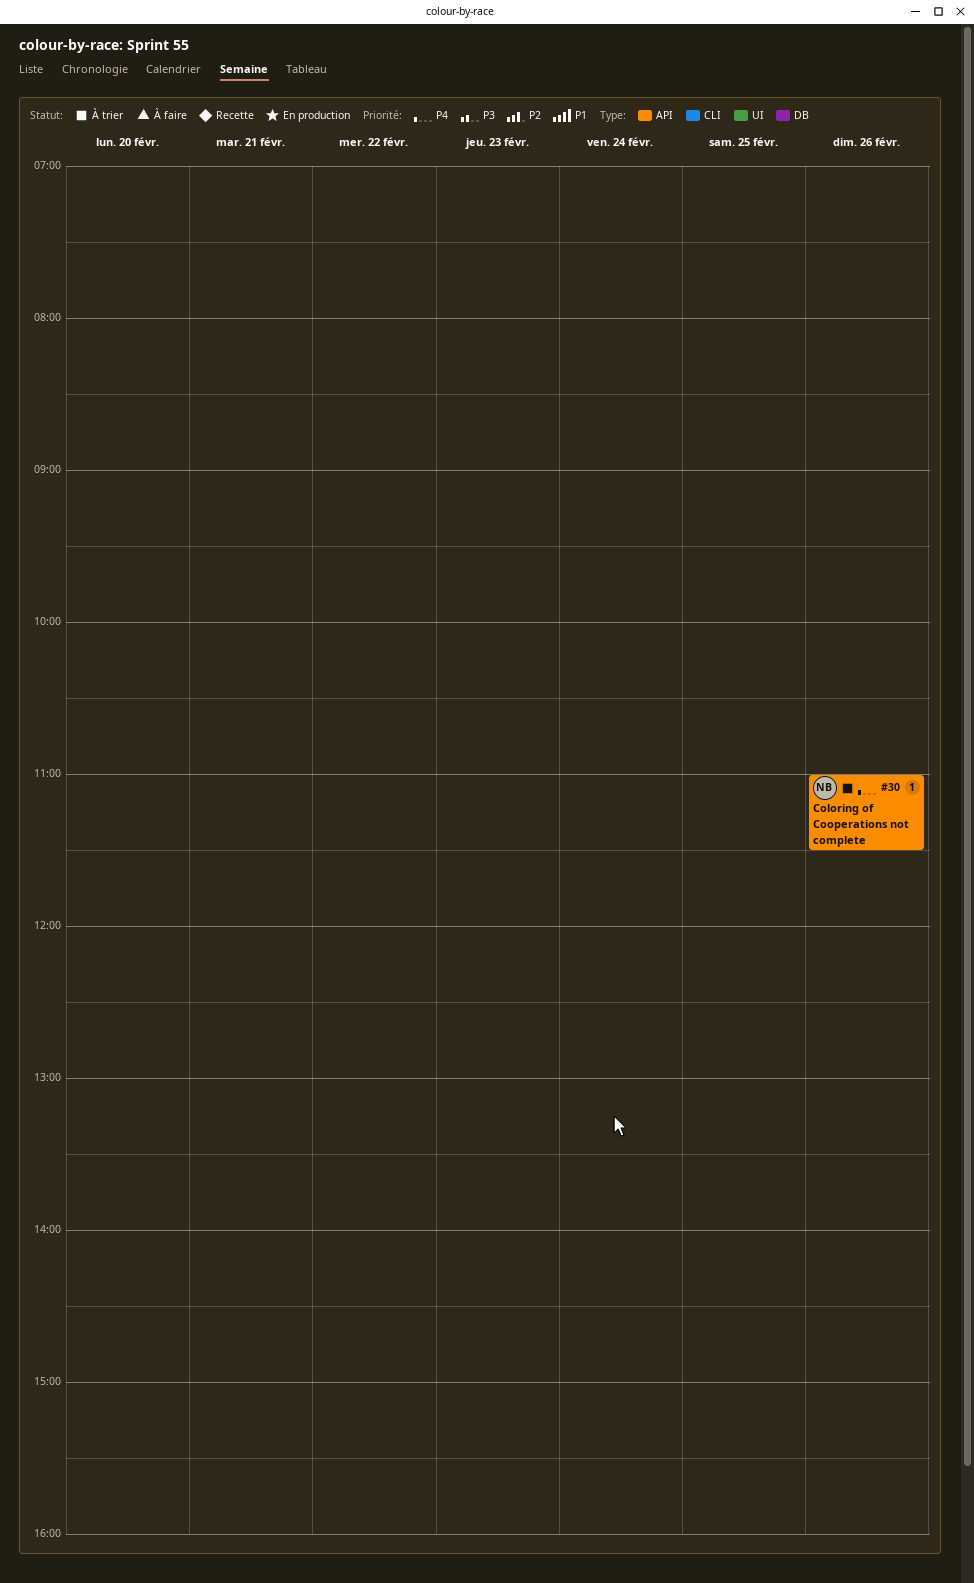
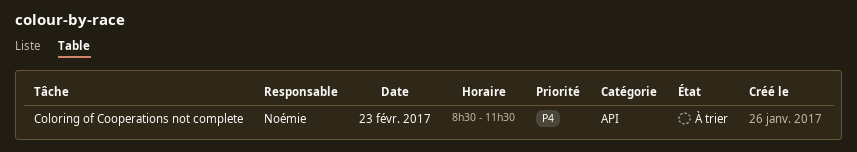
Coloring of Cooperations not complete, day: Feb 26 -> Feb 23
Coloring of Cooperations not complete, begins: 11:00 -> 08:30

